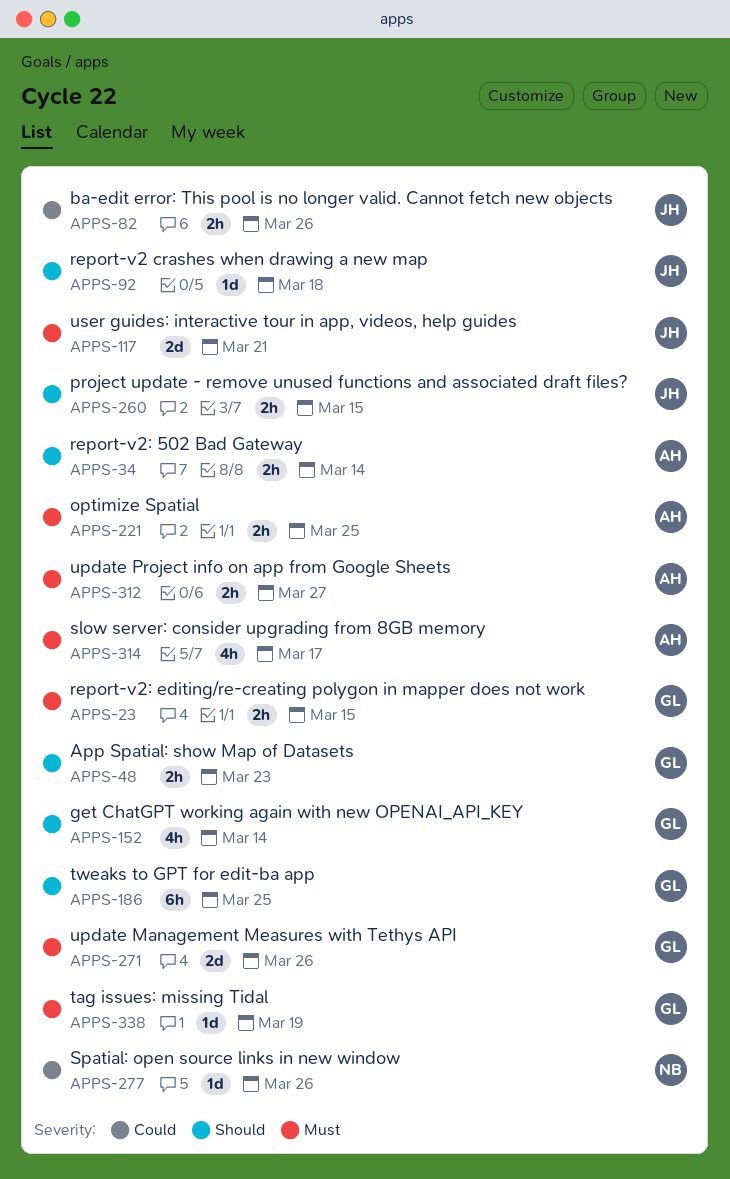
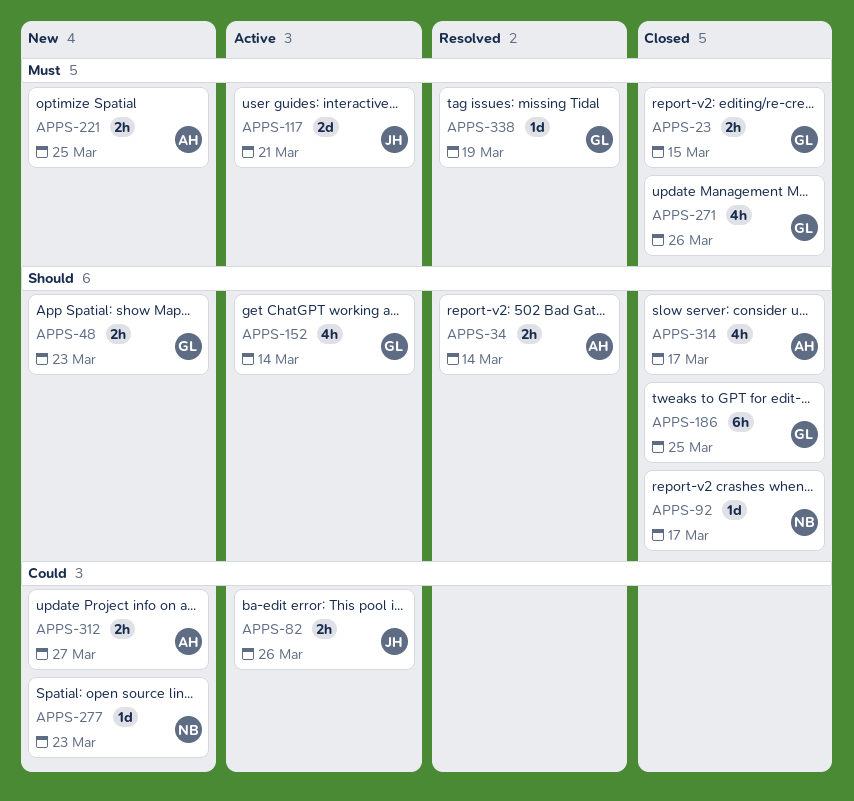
APPS-92, owner: JH -> NB
APPS-92, due: Mar 18 -> Mar 17
APPS-260: present -> none
APPS-271, estimate: 2d -> 4h
APPS-277, due: Mar 26 -> Mar 23
APPS-312, priority: Must -> Could
APPS-314, priority: Must -> Should

